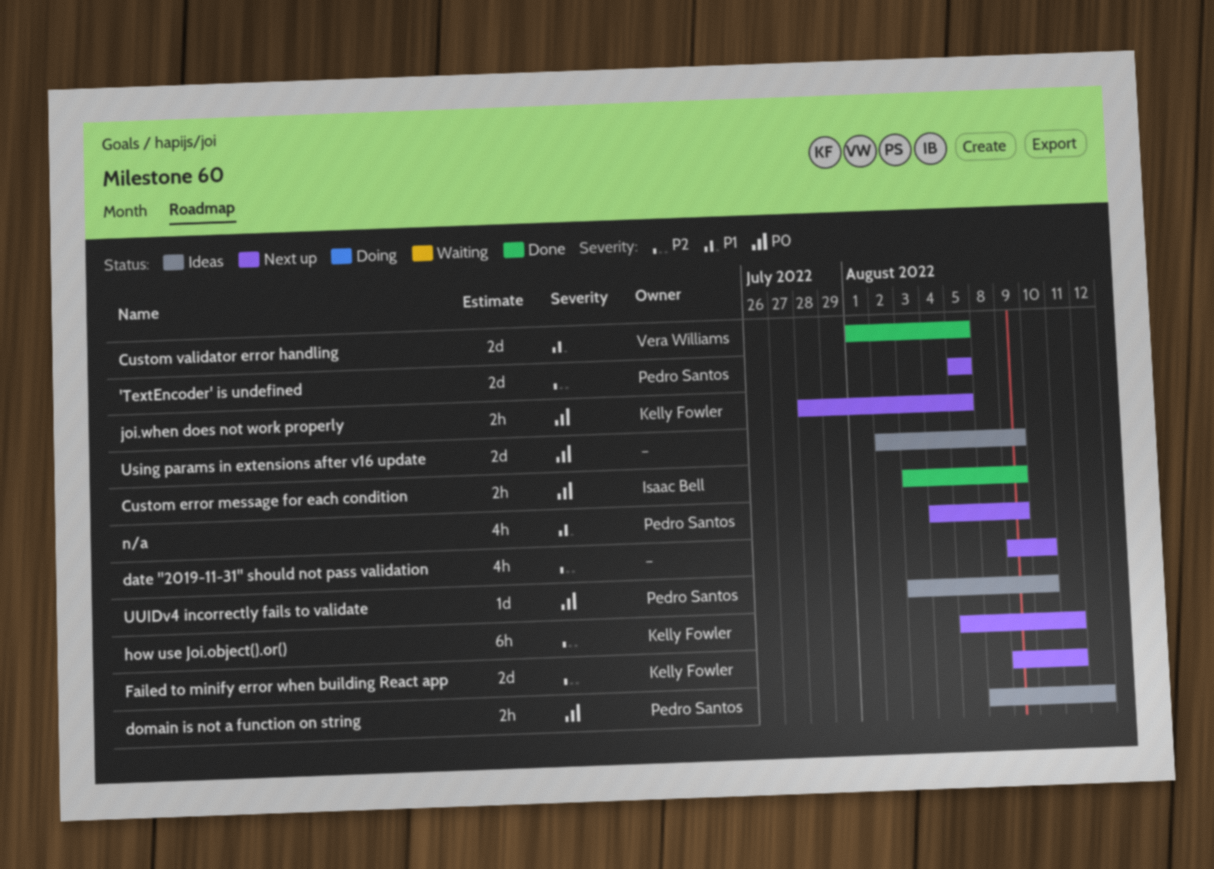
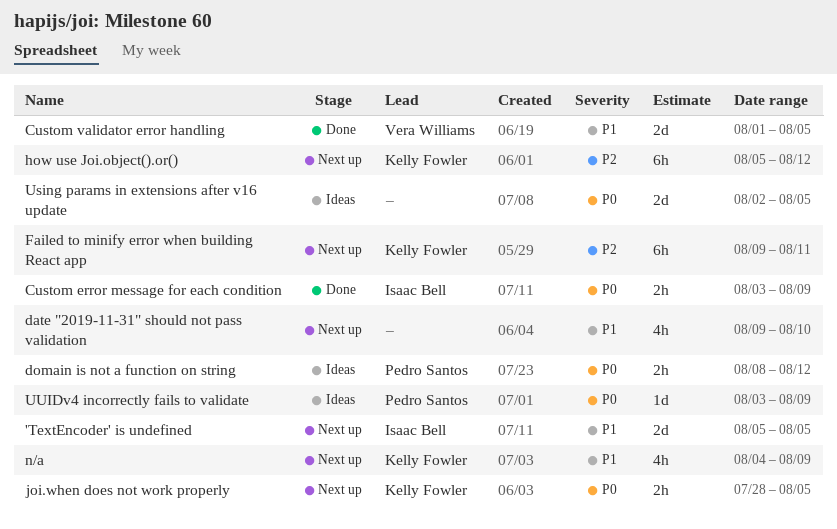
'TextEncoder' is undefined, owner: Pedro Santos -> Isaac Bell
'TextEncoder' is undefined, priority: P2 -> P1
date "2019-11-31" should not pass validation, priority: P2 -> P1
Failed to minify error when building React app, estimate: 2d -> 6h
how use Joi.object().or(), due: Aug 11 -> Aug 12
n/a, owner: Pedro Santos -> Kelly Fowler
Using params in extensions after v16 update, due: Aug 9 -> Aug 5
UUIDv4 incorrectly fails to validate, due: Aug 10 -> Aug 9

